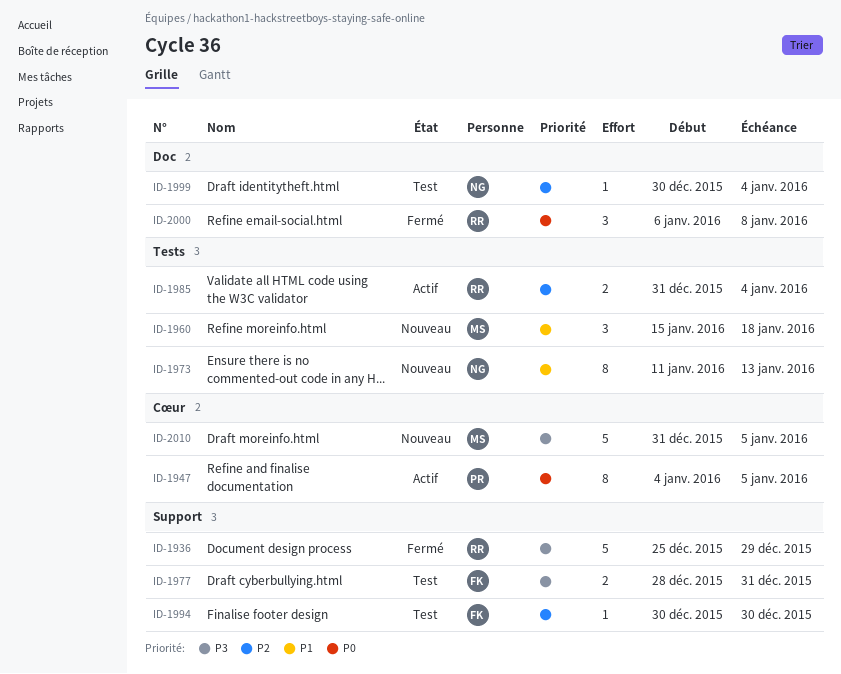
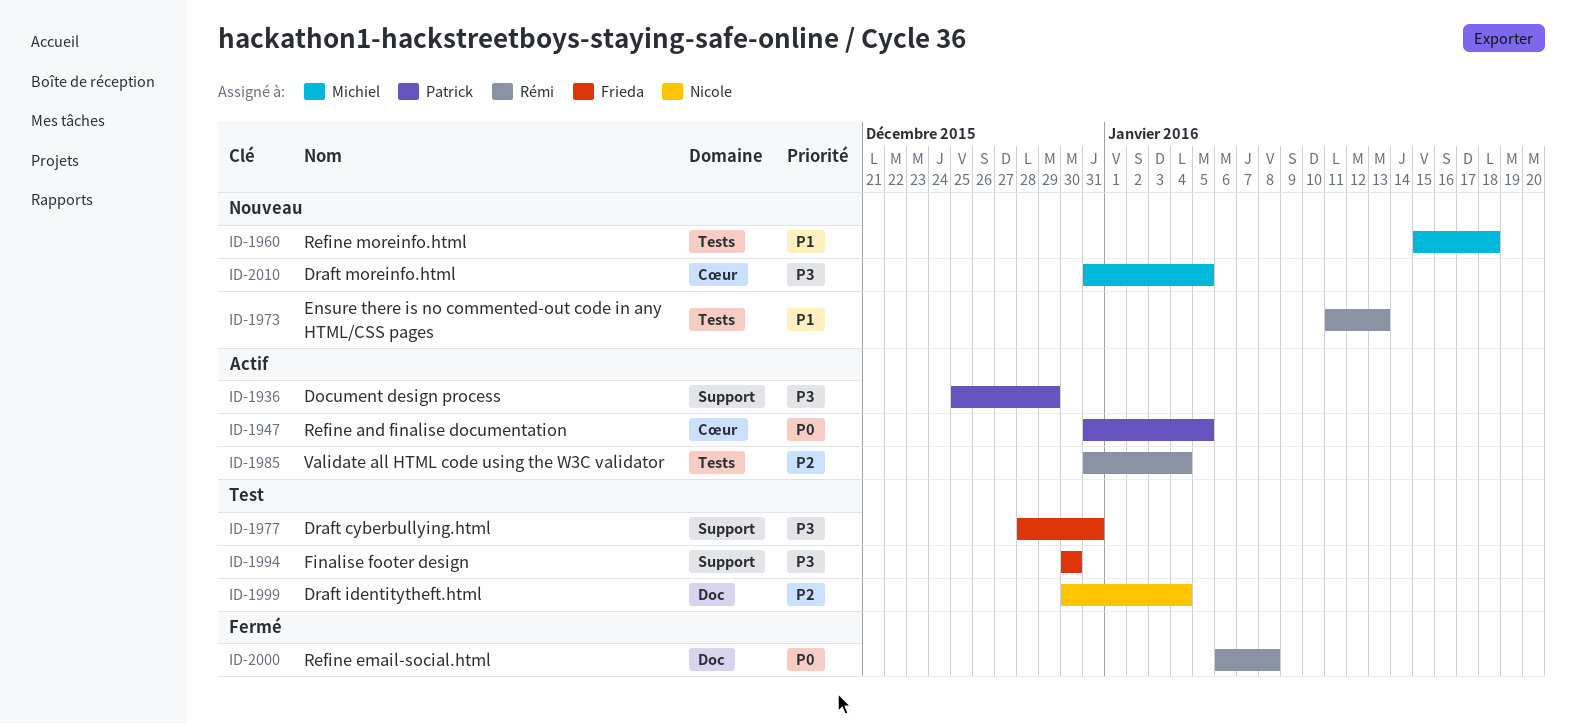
ID-1936, status: Fermé -> Actif
ID-1936, owner: Rémi -> Patrick
ID-1947, start: Jan 4 -> Dec 31
ID-1973, owner: Nicole -> Rémi
ID-1994, priority: P2 -> P3

